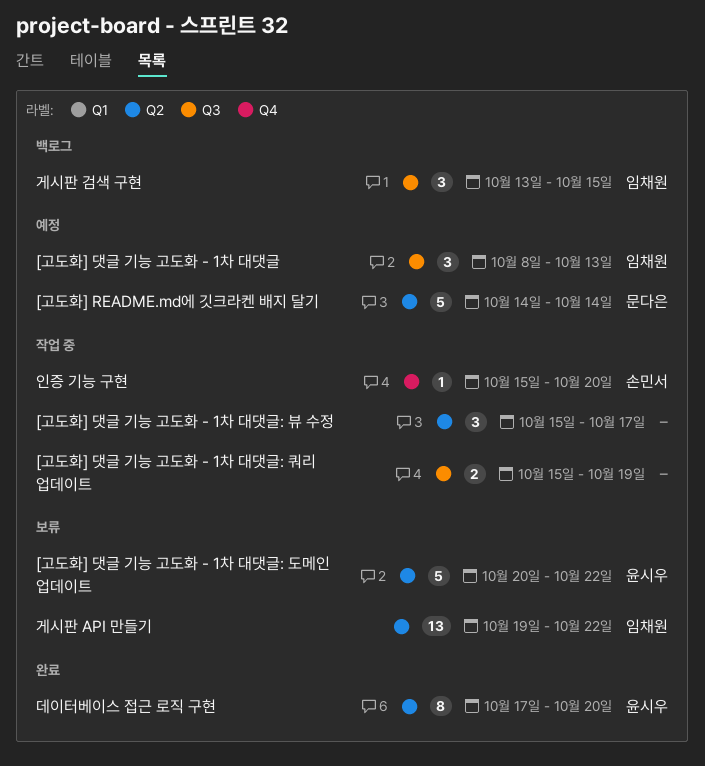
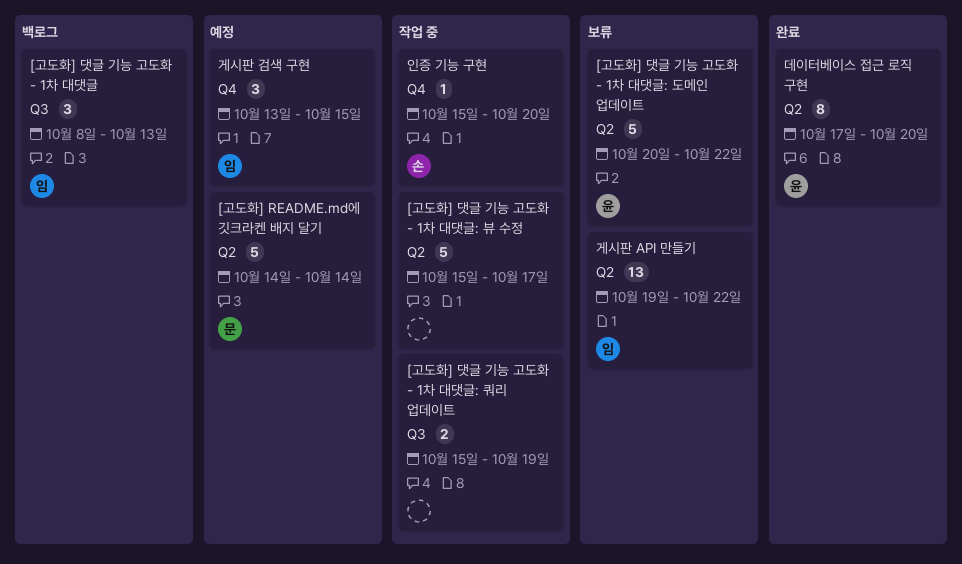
[고도화] 댓글 기능 고도화 - 1차 대댓글, status: 예정 -> 백로그
[고도화] 댓글 기능 고도화 - 1차 대댓글: 뷰 수정, estimate: 3 -> 5
게시판 검색 구현, status: 백로그 -> 예정
게시판 검색 구현, label: Q3 -> Q4

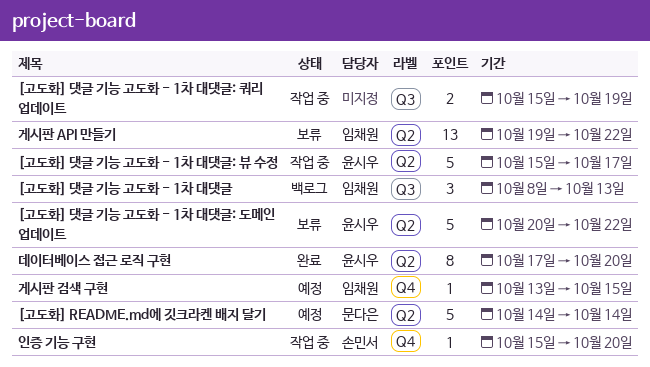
[고도화] 댓글 기능 고도화 - 1차 대댓글: 뷰 수정, owner: none -> 윤시우
게시판 검색 구현, estimate: 3 -> 1

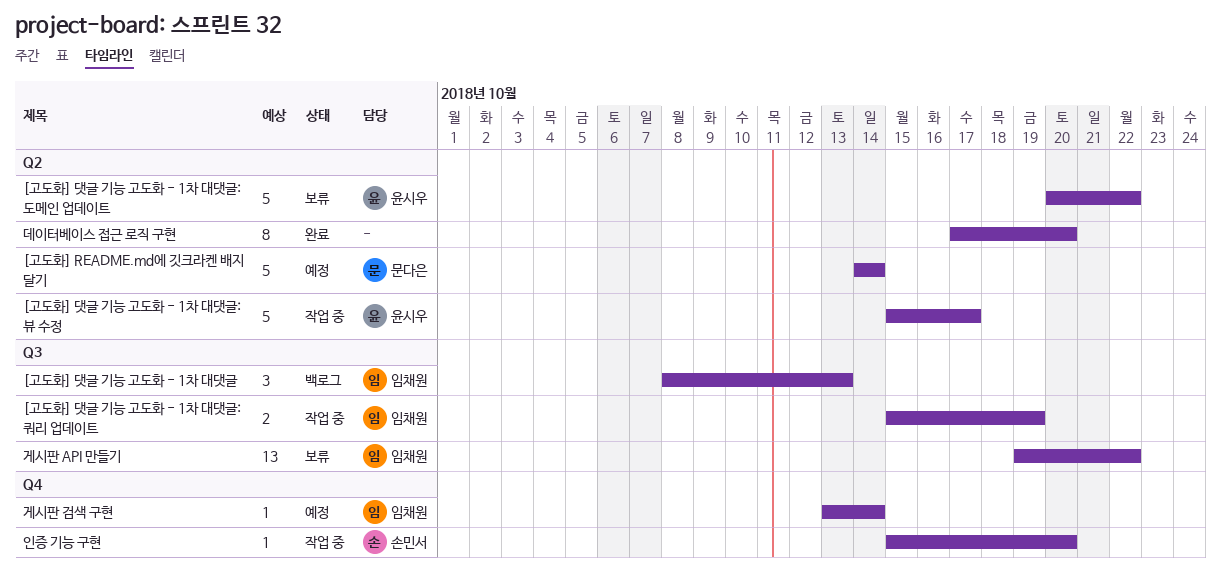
[고도화] 댓글 기능 고도화 - 1차 대댓글: 쿼리 업데이트, owner: none -> 임채원
게시판 API 만들기, label: Q2 -> Q3
게시판 검색 구현, due: Oct 15 -> Oct 14
데이터베이스 접근 로직 구현, owner: 윤시우 -> none

